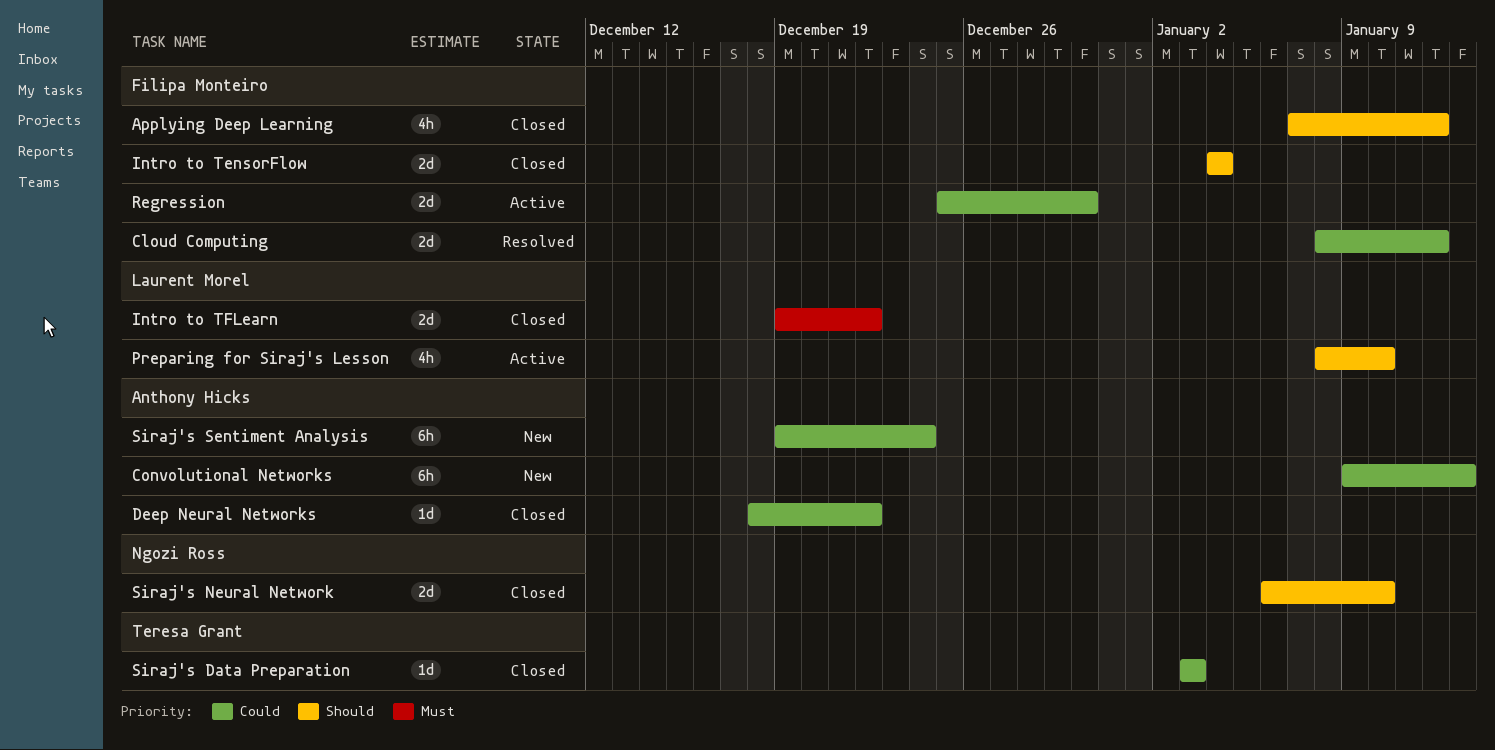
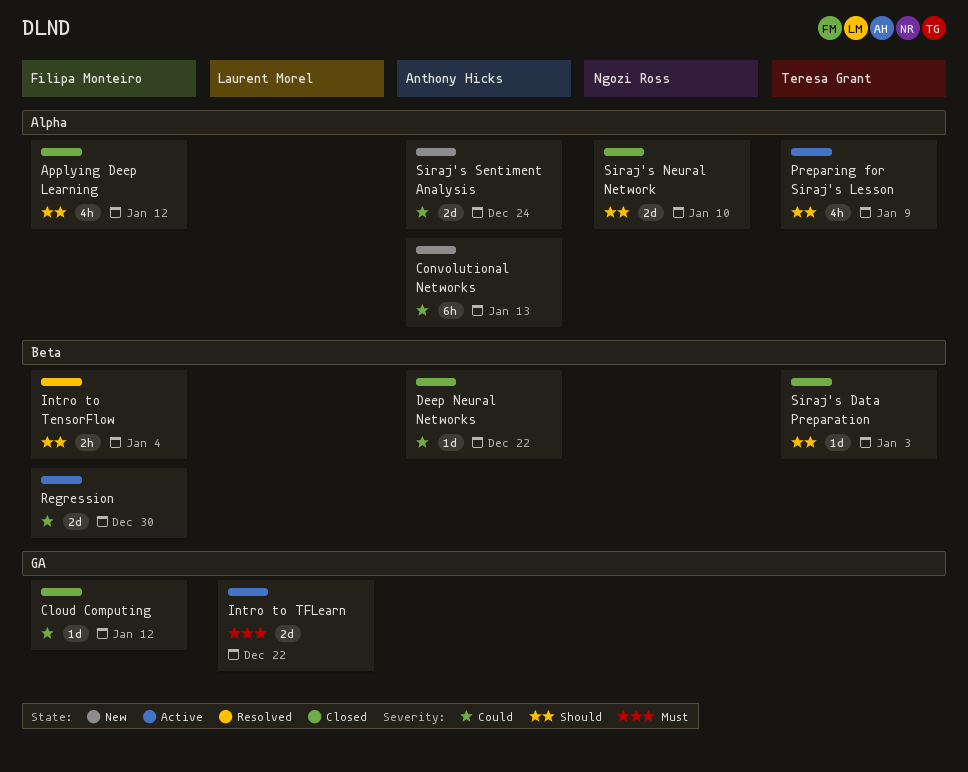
Cloud Computing, status: Resolved -> Closed
Cloud Computing, estimate: 2d -> 1d
Intro to TensorFlow, status: Closed -> Resolved
Intro to TensorFlow, estimate: 2d -> 2h
Intro to TFLearn, status: Closed -> Active
Preparing for Siraj's Lesson, owner: Laurent Morel -> Teresa Grant
Preparing for Siraj's Lesson, due: Jan 10 -> Jan 9
Siraj's Data Preparation, priority: Could -> Should
Siraj's Sentiment Analysis, estimate: 6h -> 2d

